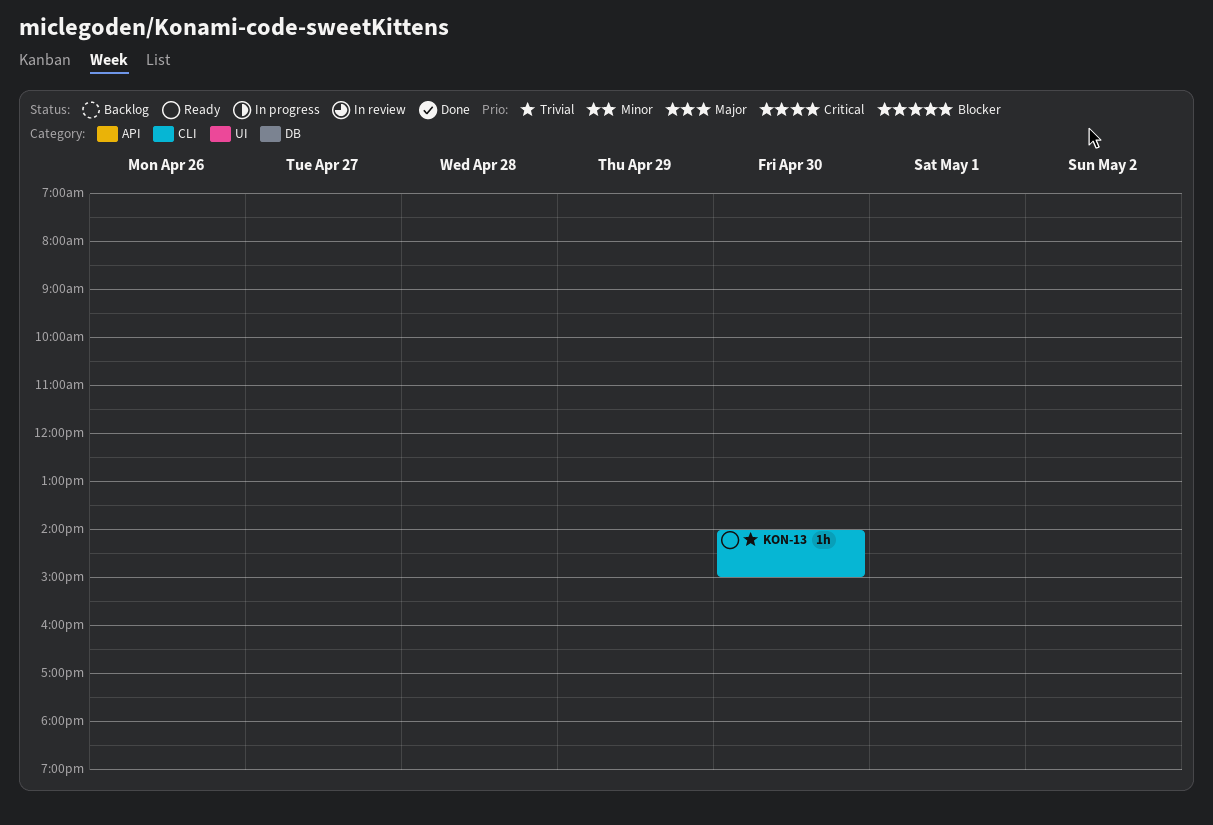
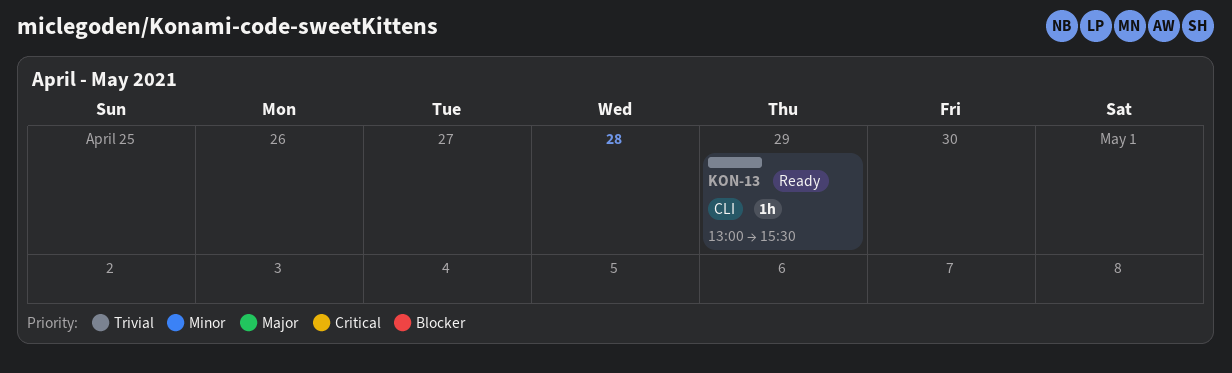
KON-13, day: Apr 30 -> Apr 29
KON-13, begins: 14:00 -> 13:00
KON-13, ends: 15:00 -> 15:30

